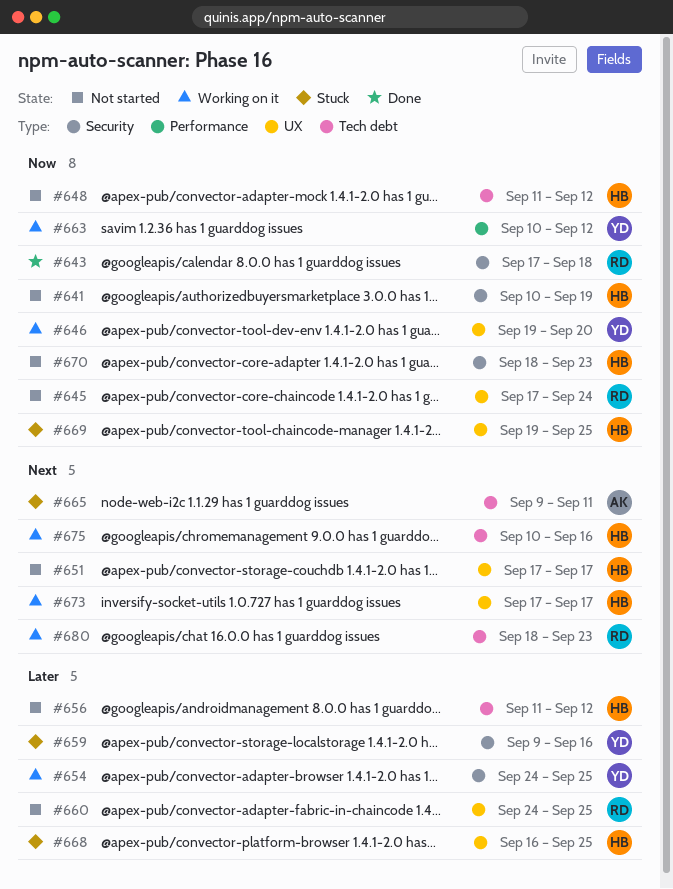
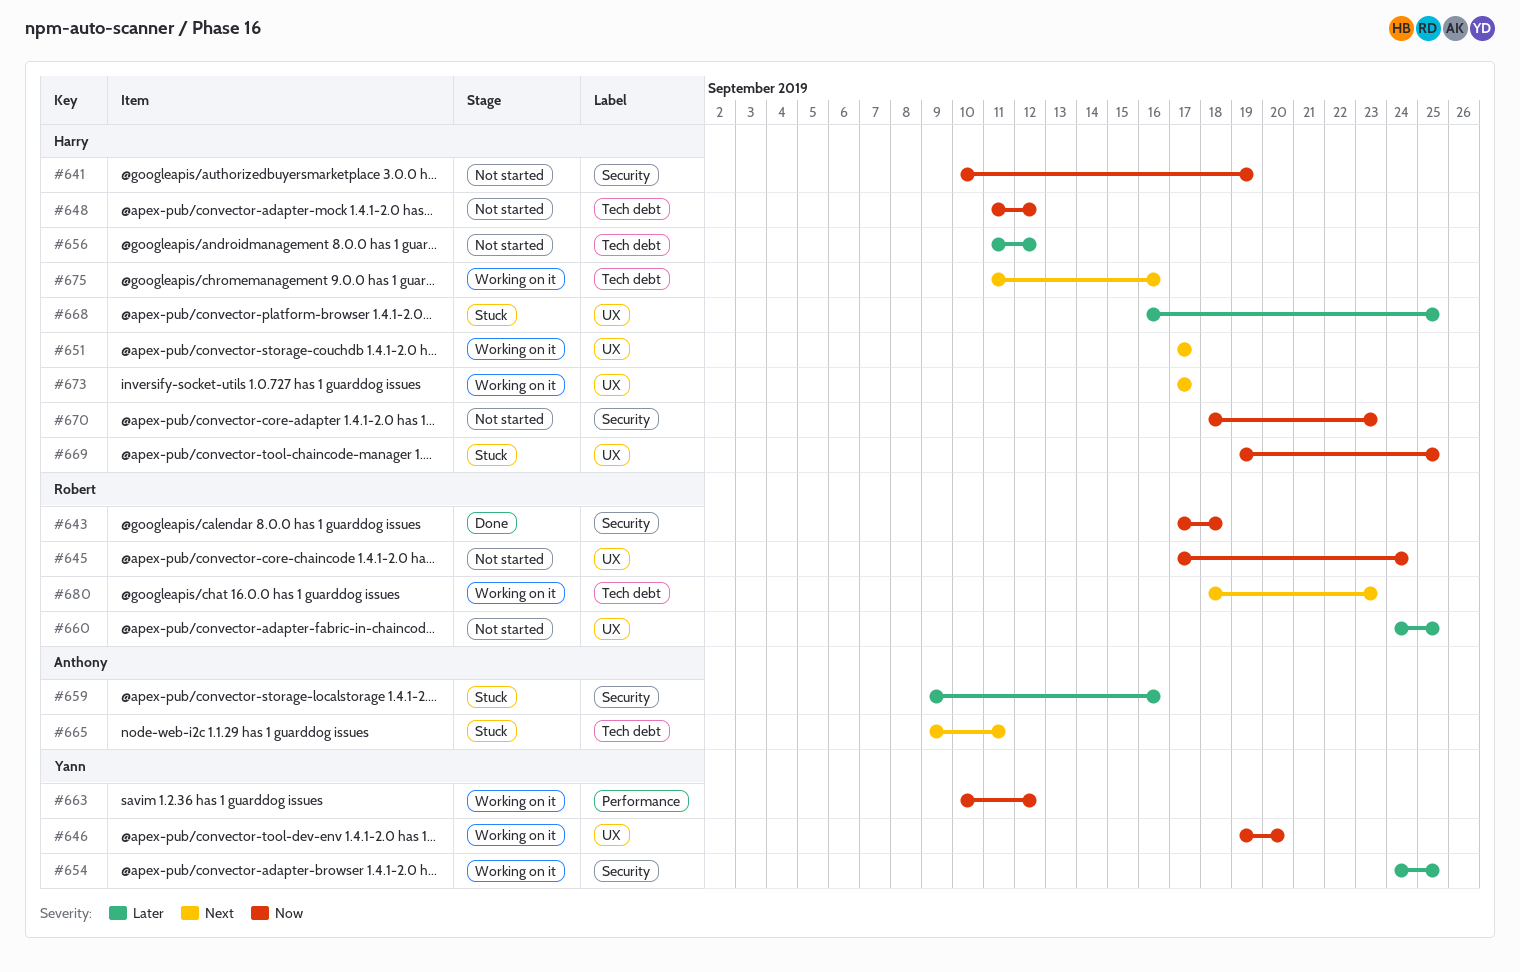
#651, status: Not started -> Working on it
#659, owner: Yann -> Anthony
#675, start: Sep 10 -> Sep 11

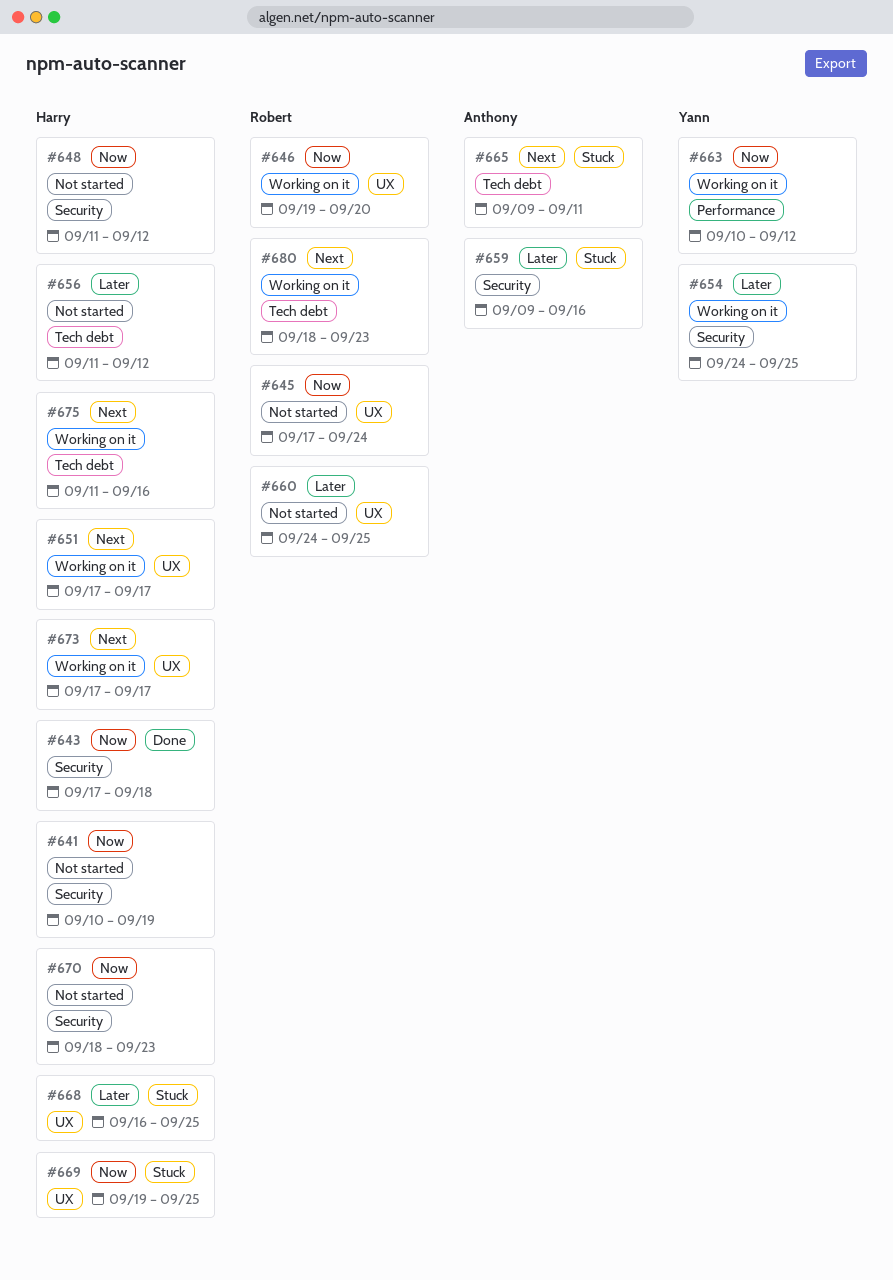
#643, owner: Robert -> Harry
#646, owner: Yann -> Robert
#648, label: Tech debt -> Security

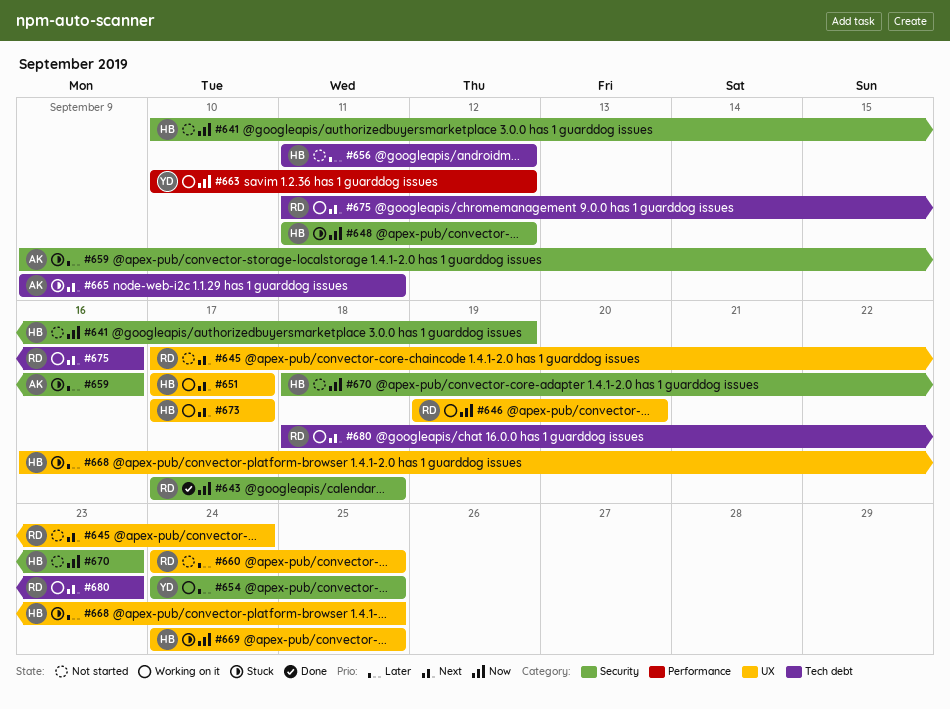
#643, owner: Harry -> Robert
#645, priority: Now -> Next
#648, status: Not started -> Stuck
#669, start: Sep 19 -> Sep 24
#675, owner: Harry -> Robert

